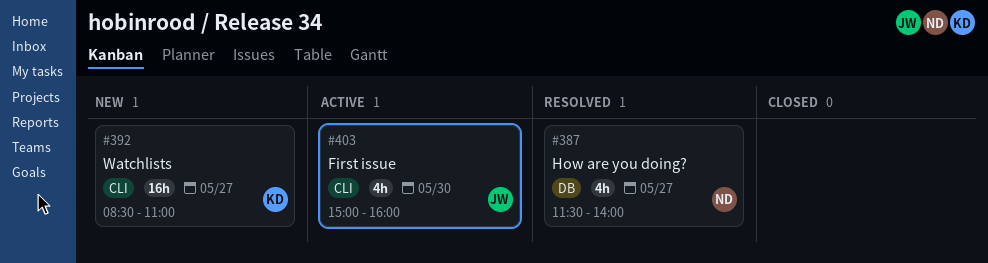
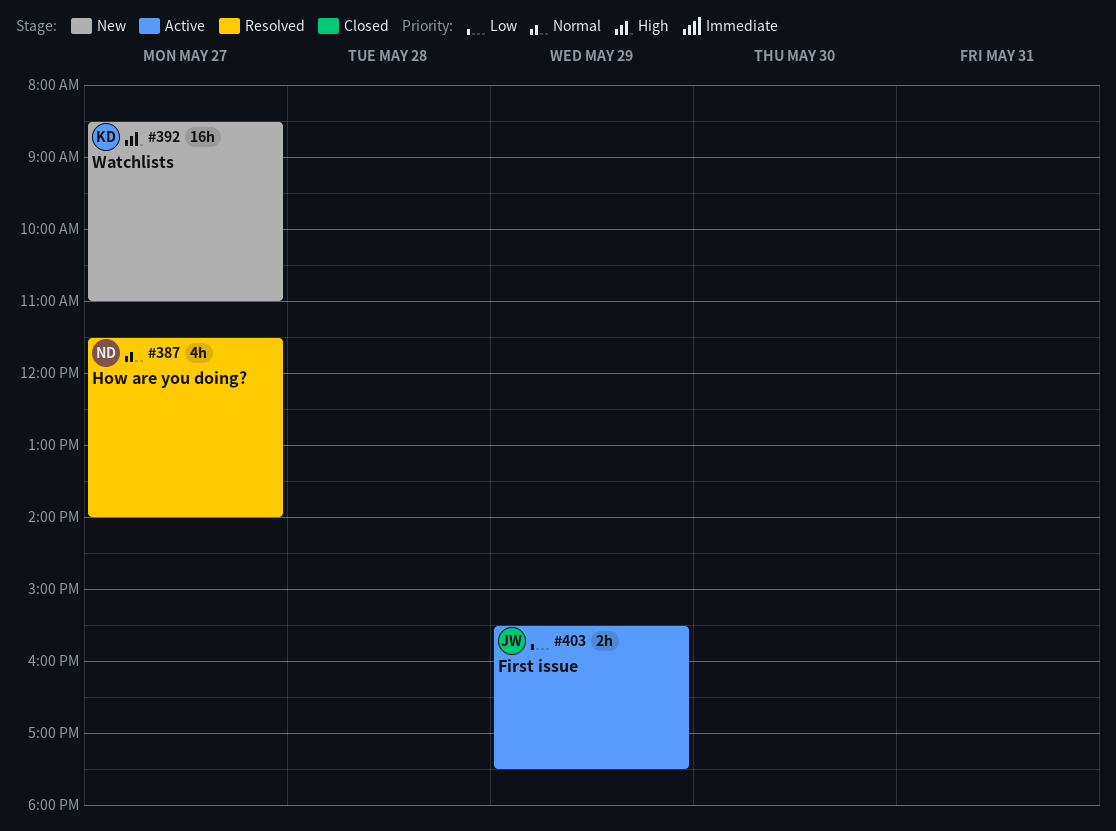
#403, estimate: 4h -> 2h
#403, day: May 30 -> May 29
#403, begins: 15:00 -> 15:30
#403, ends: 16:00 -> 17:30

